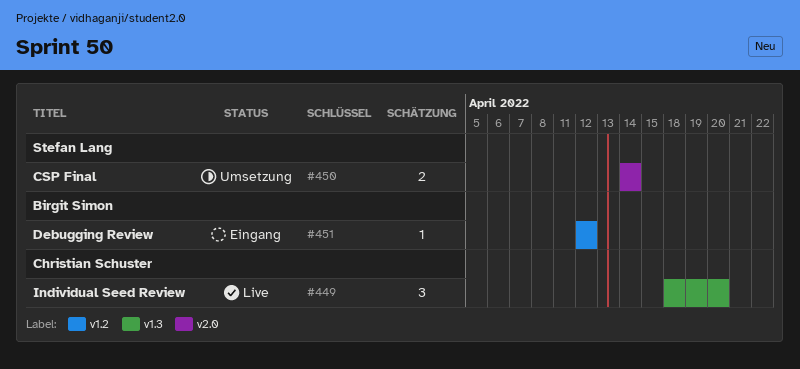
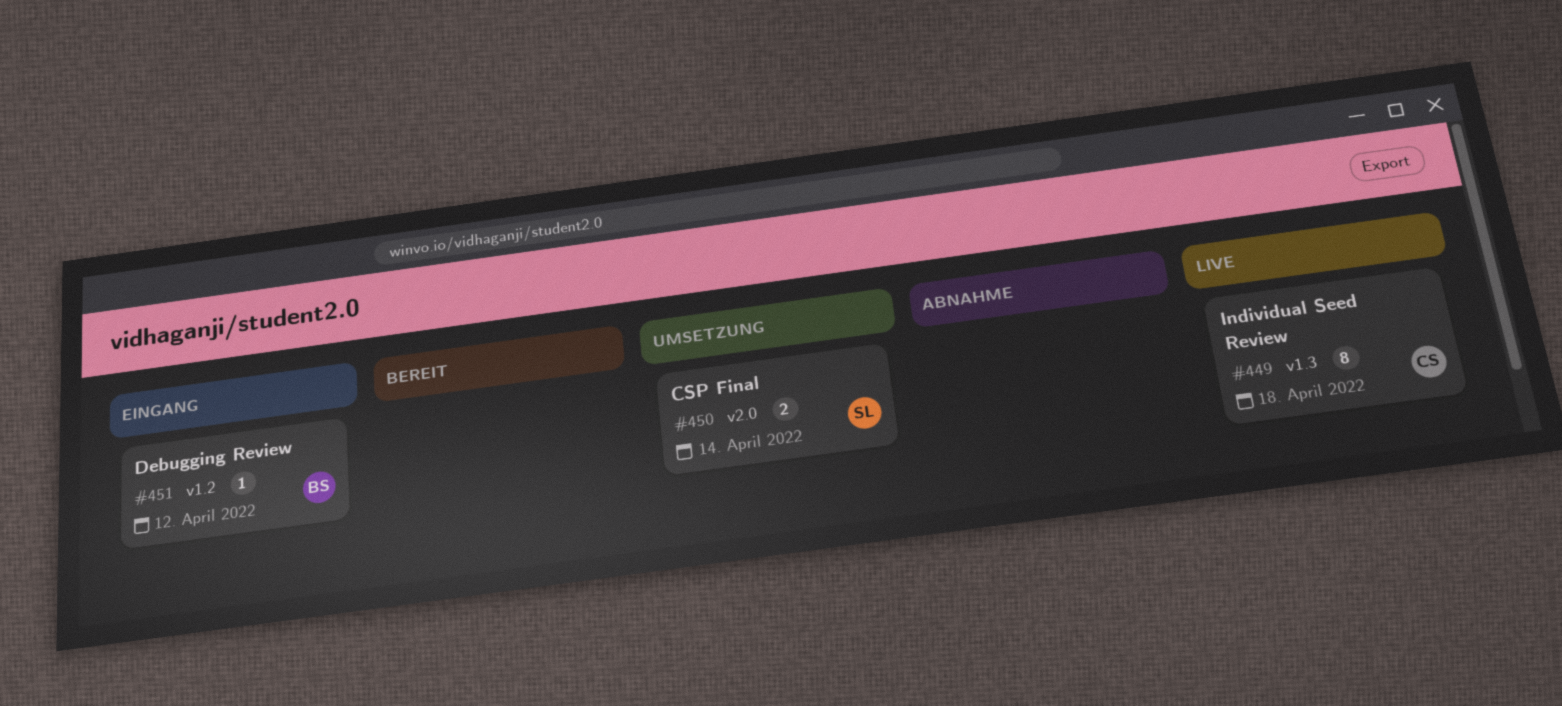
#449, estimate: 3 -> 8
#449, due: Apr 20 -> Apr 18

